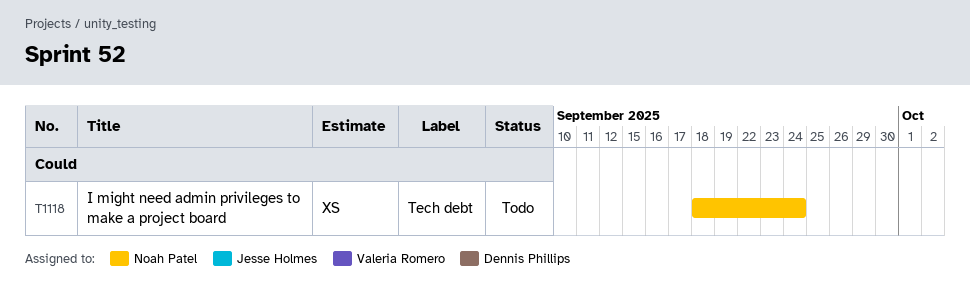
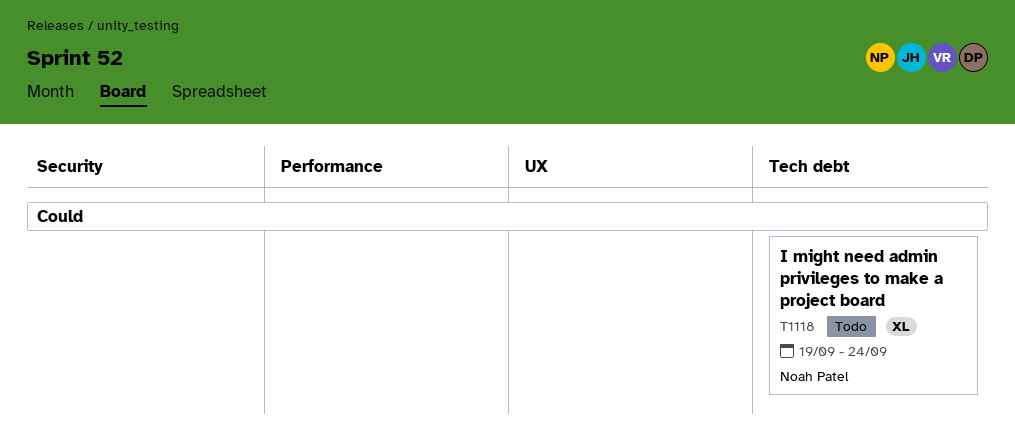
T1118, estimate: XS -> XL
T1118, start: Sep 18 -> Sep 19

